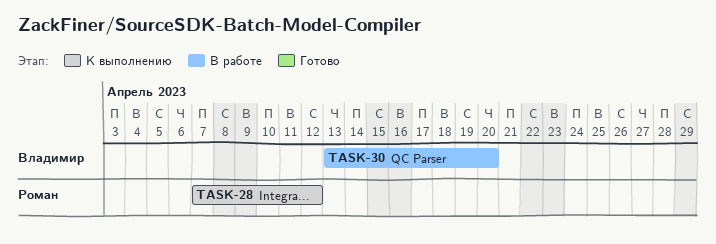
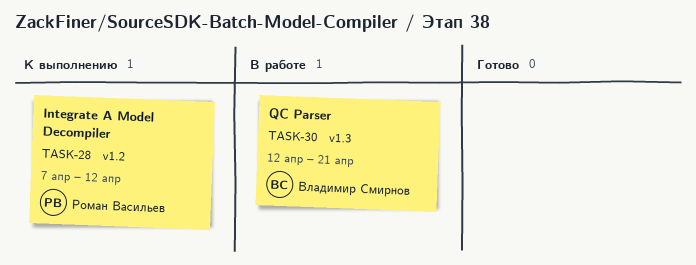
TASK-30, start: Apr 13 -> Apr 12
TASK-30, due: Apr 20 -> Apr 21

